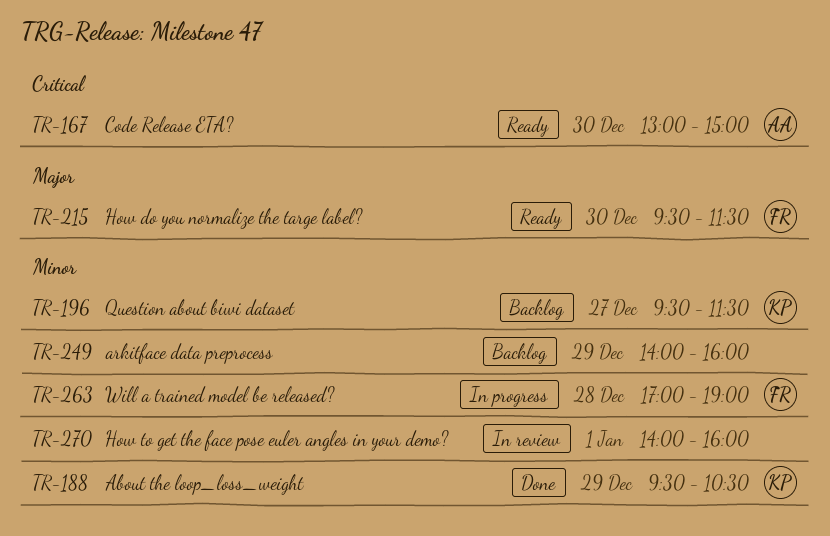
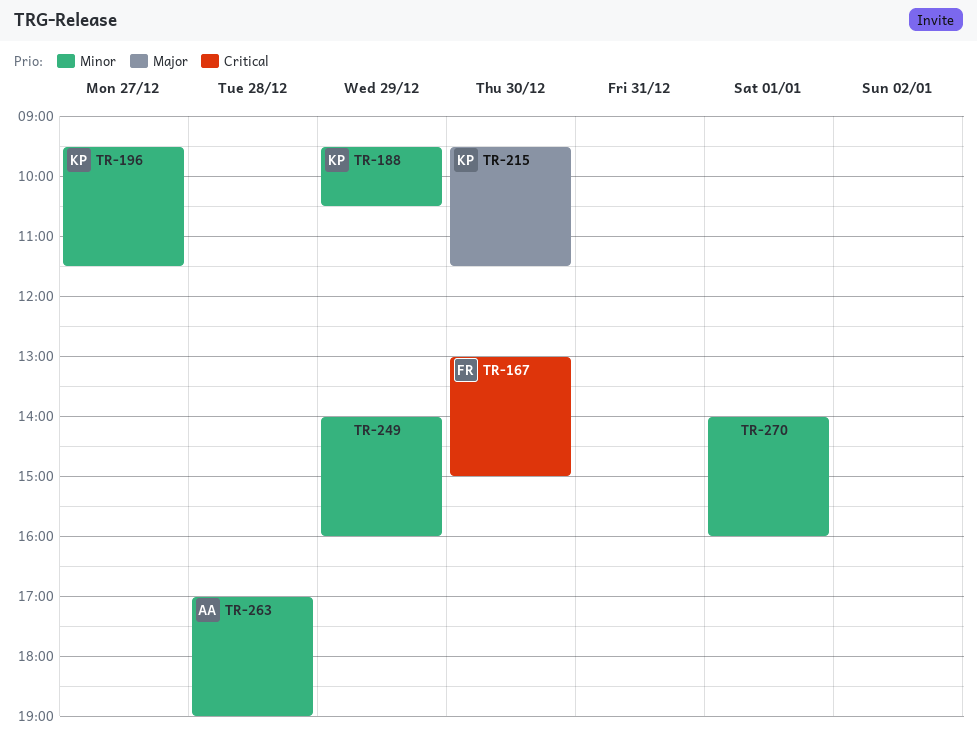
TR-167, owner: AA -> FR
TR-215, owner: FR -> KP
TR-263, owner: FR -> AA

